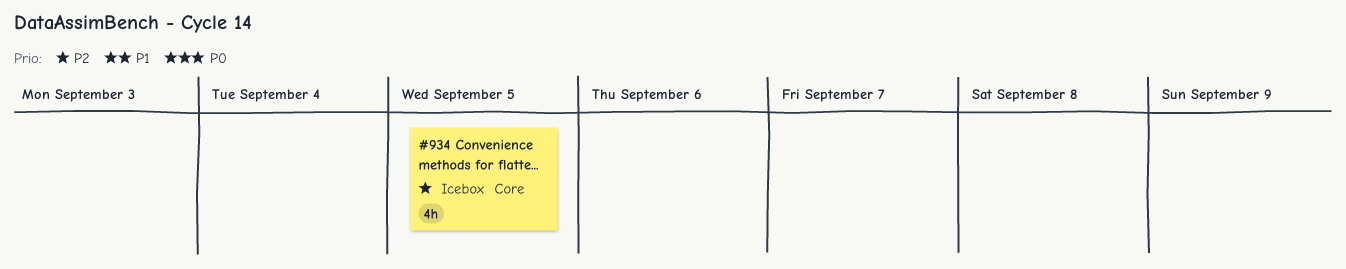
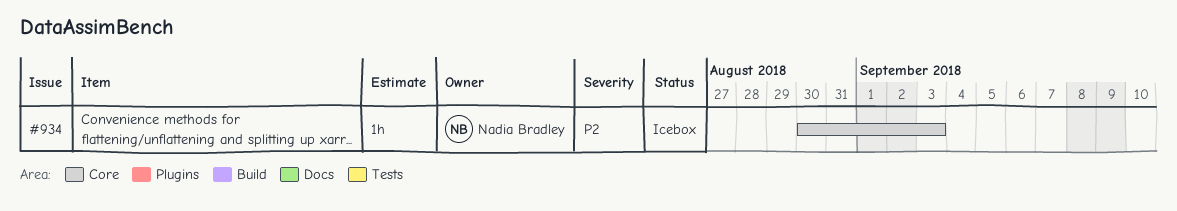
#934, estimate: 4h -> 1h
#934, due: Sep 5 -> Sep 3

